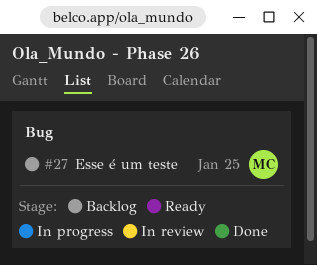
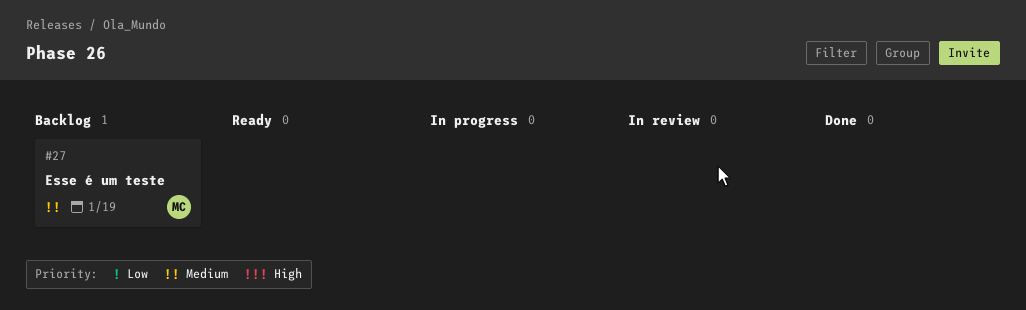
#27, due: Jan 25 -> Jan 19

